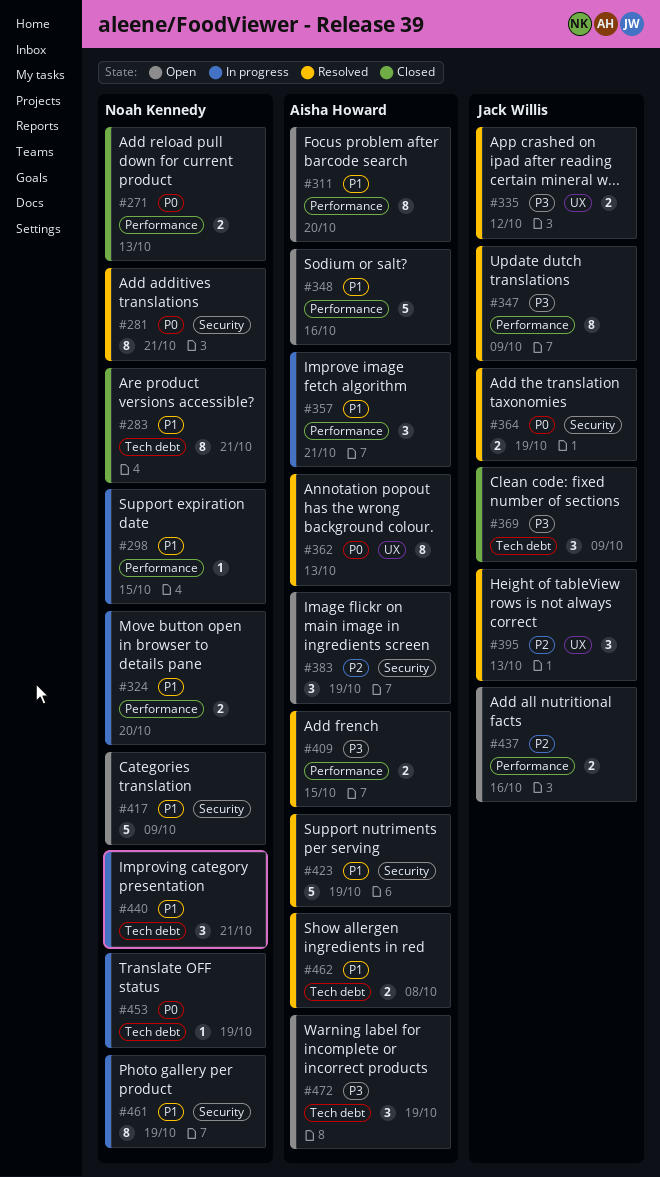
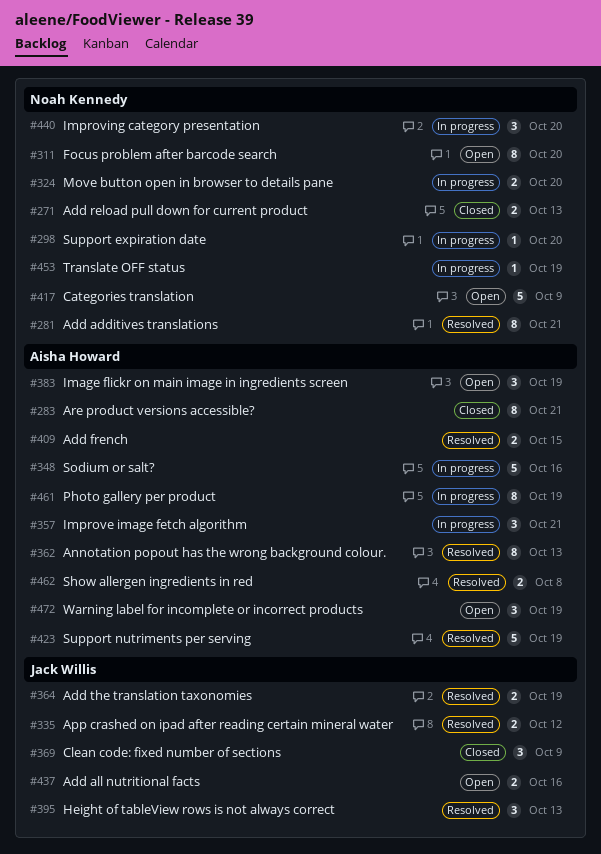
#283, owner: Noah Kennedy -> Aisha Howard
#298, due: Oct 15 -> Oct 20
#311, owner: Aisha Howard -> Noah Kennedy
#347: present -> none
#348, status: Open -> In progress
#440, due: Oct 21 -> Oct 20
#461, owner: Noah Kennedy -> Aisha Howard

